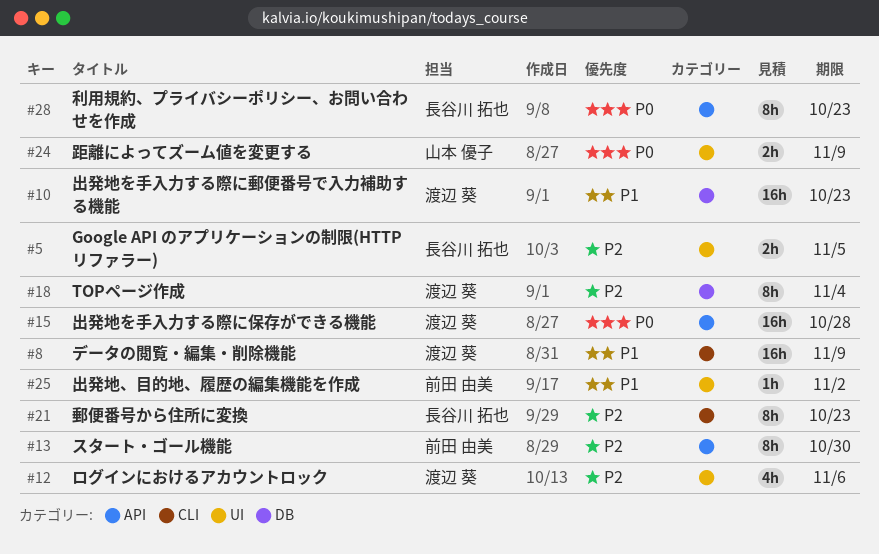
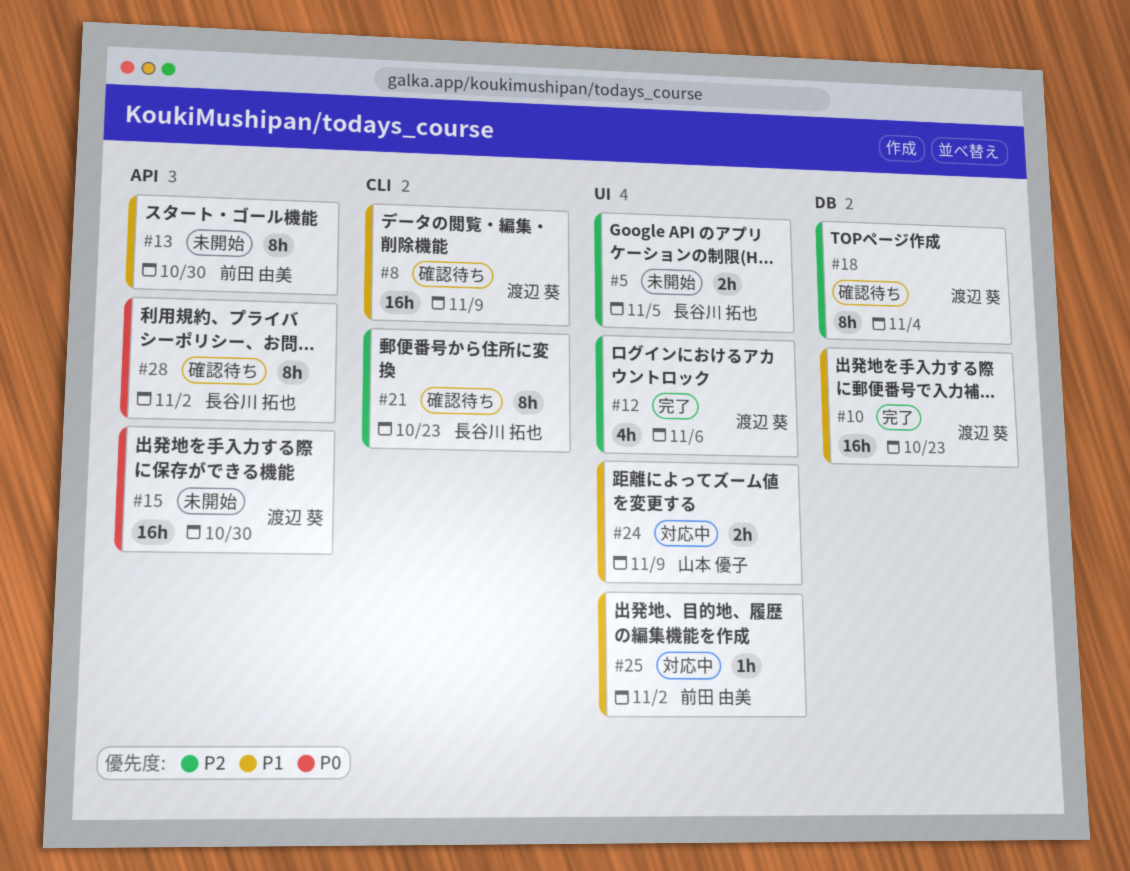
#13, priority: P2 -> P1
#15, due: Oct 28 -> Oct 30
#24, priority: P0 -> P1
#28, due: Oct 23 -> Nov 2

